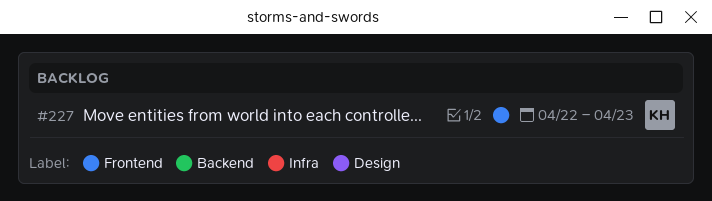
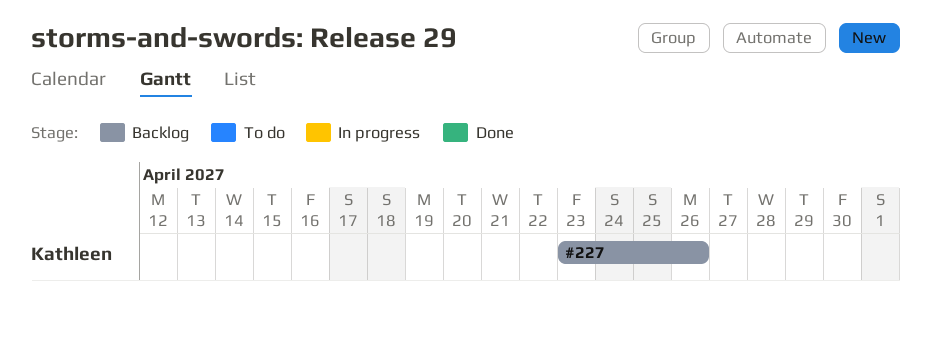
#227, start: Apr 22 -> Apr 23
#227, due: Apr 23 -> Apr 26

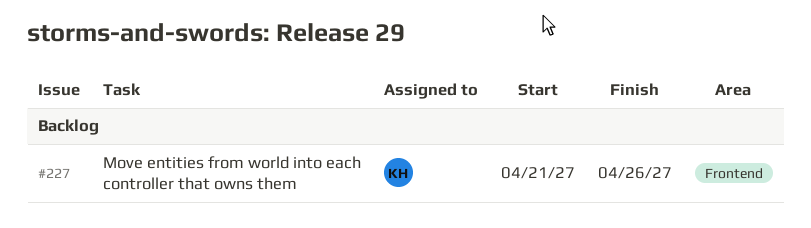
#227, start: Apr 23 -> Apr 21

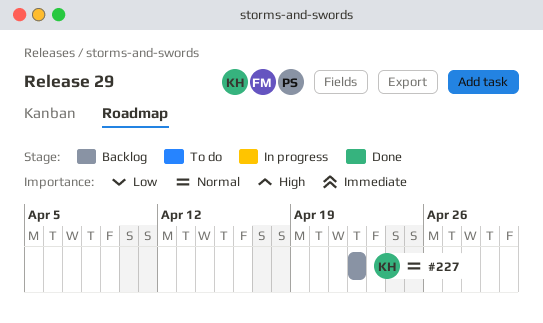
#227, start: Apr 21 -> Apr 22
#227, due: Apr 26 -> Apr 22

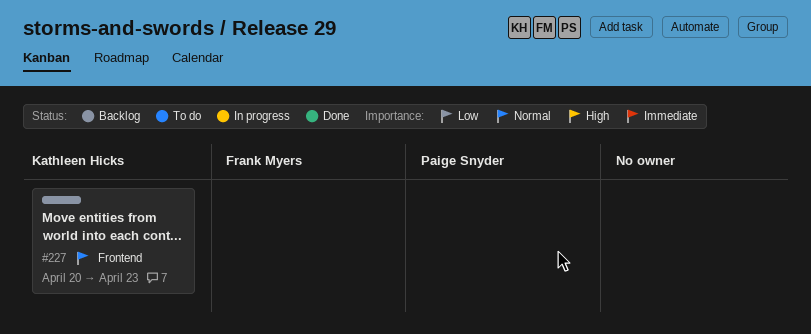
#227, start: Apr 22 -> Apr 20
#227, due: Apr 22 -> Apr 23

